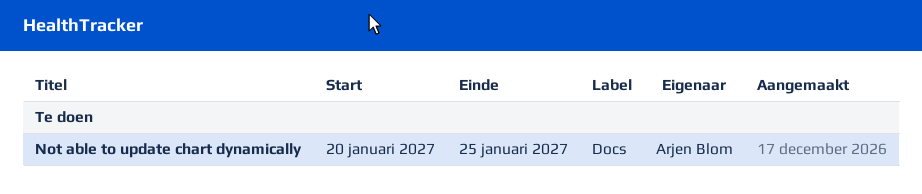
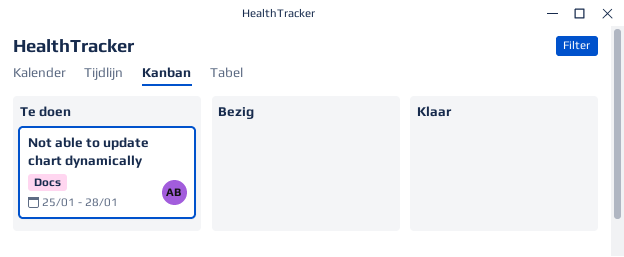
Not able to update chart dynamically, start: Jan 20 -> Jan 25
Not able to update chart dynamically, due: Jan 25 -> Jan 28

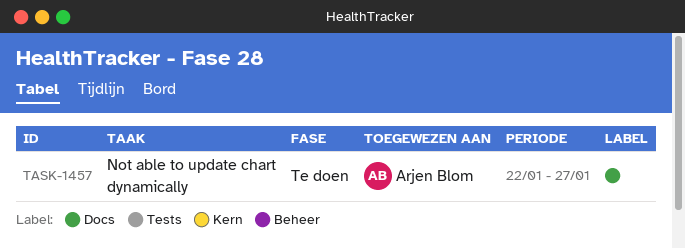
Not able to update chart dynamically, start: Jan 25 -> Jan 22
Not able to update chart dynamically, due: Jan 28 -> Jan 27

